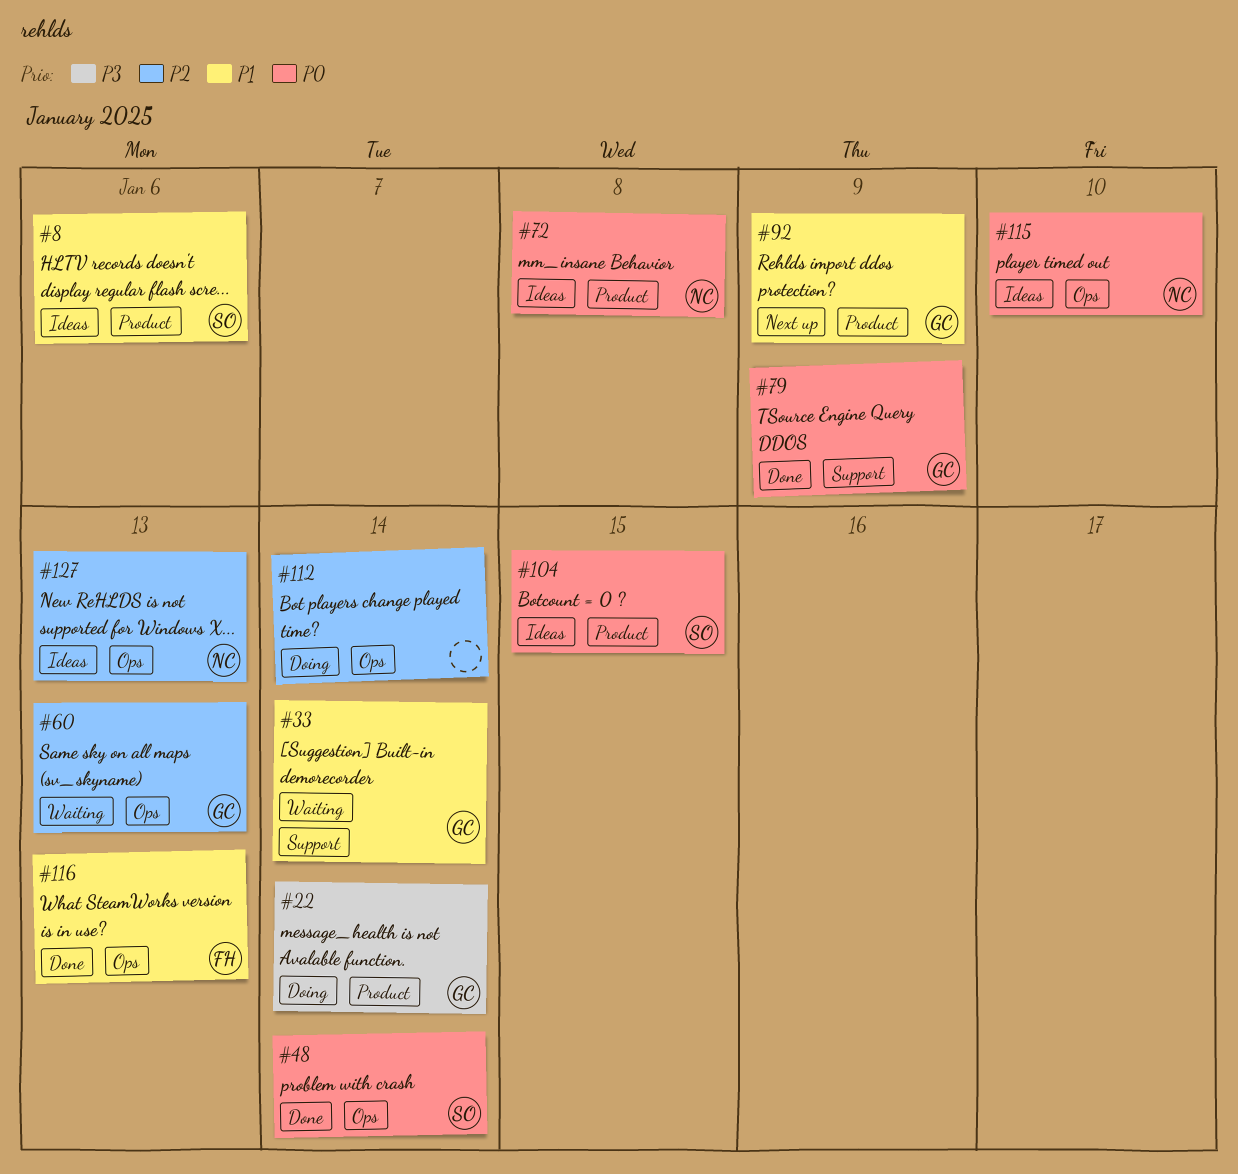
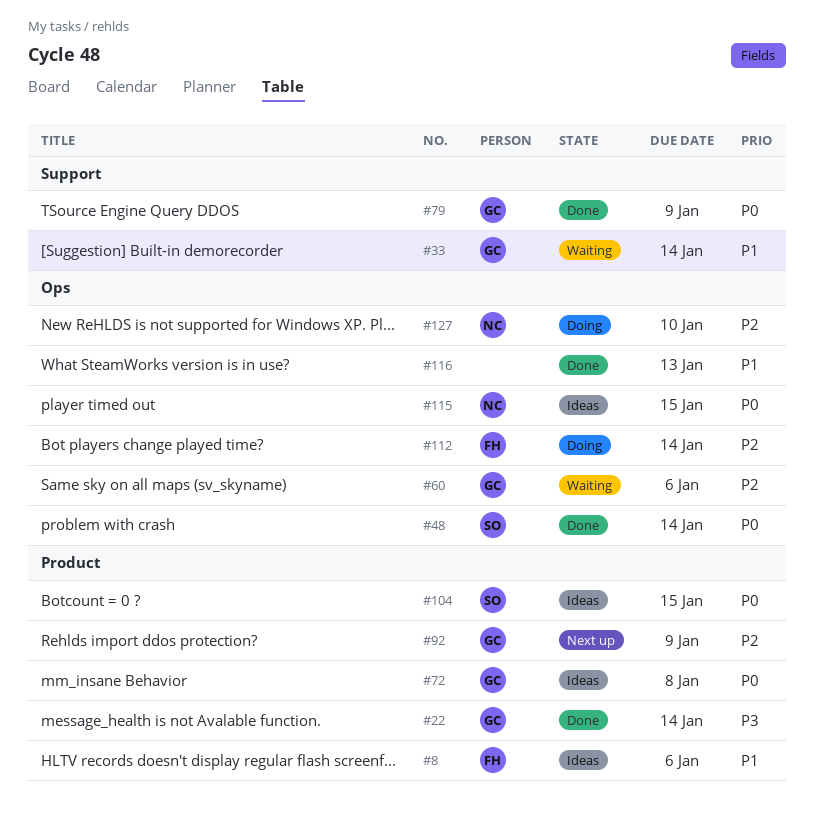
#8, owner: SO -> FH
#22, status: Doing -> Done
#60, due: Jan 13 -> Jan 6
#72, owner: NC -> GC
#92, priority: P1 -> P2
#112, owner: none -> FH
#115, due: Jan 10 -> Jan 15
#116, owner: FH -> none
#127, status: Ideas -> Doing
#127, due: Jan 13 -> Jan 10

